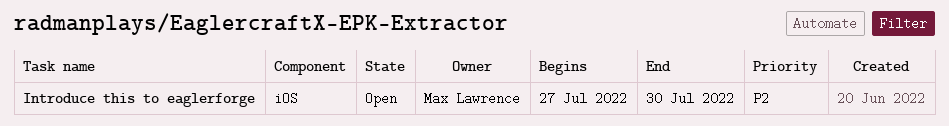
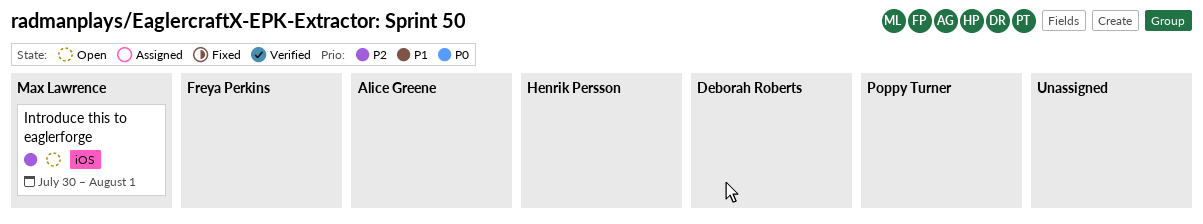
Introduce this to eaglerforge, start: Jul 27 -> Jul 30
Introduce this to eaglerforge, due: Jul 30 -> Aug 1

